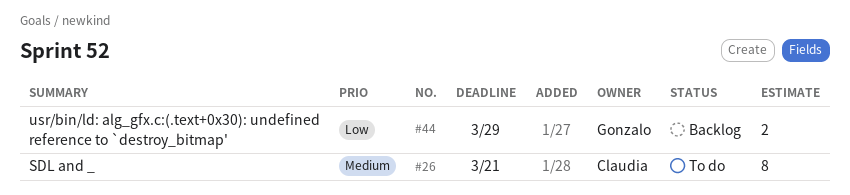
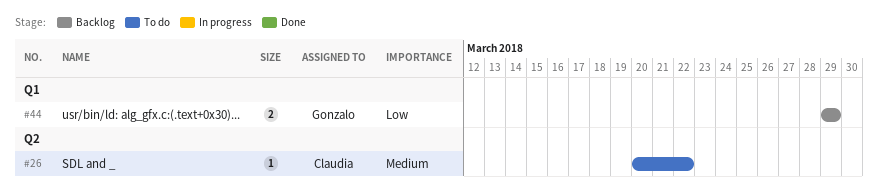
#26, estimate: 8 -> 1
#26, due: Mar 21 -> Mar 22

